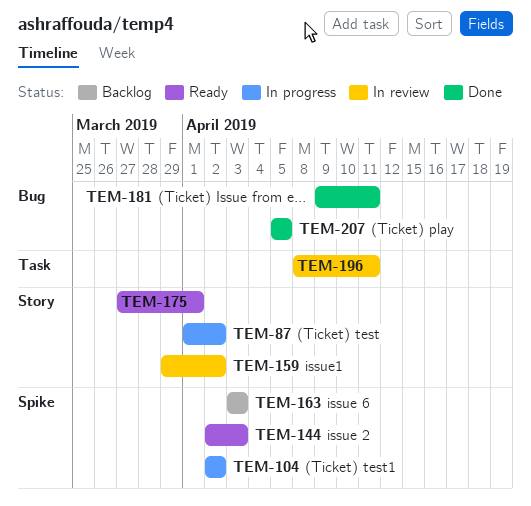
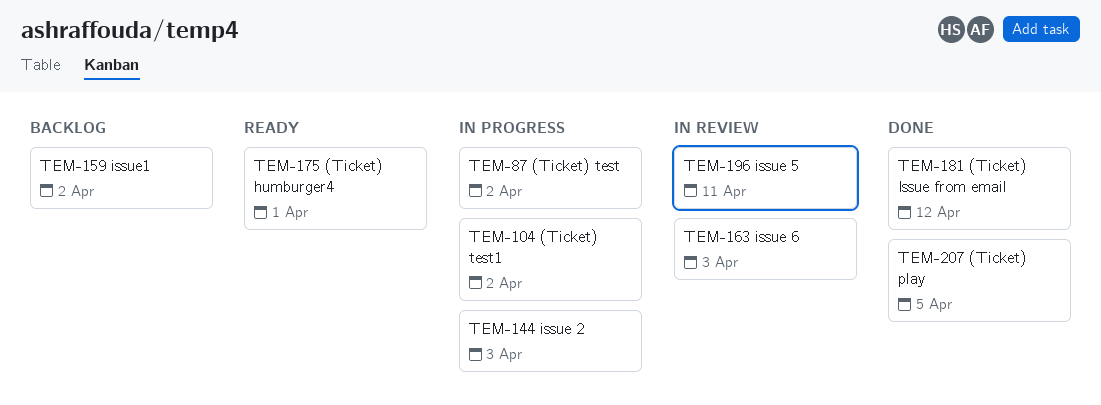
TEM-144, status: Ready -> In progress
TEM-159, status: In review -> Backlog
TEM-163, status: Backlog -> In review
TEM-181, due: Apr 11 -> Apr 12

